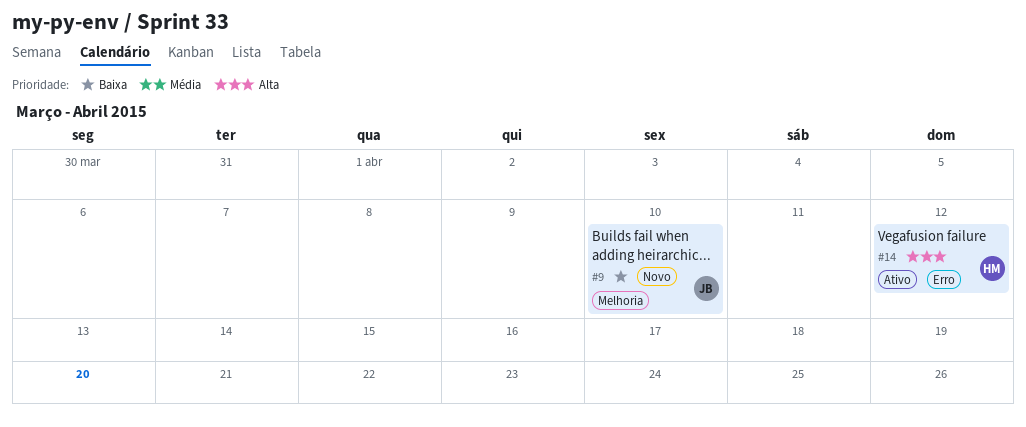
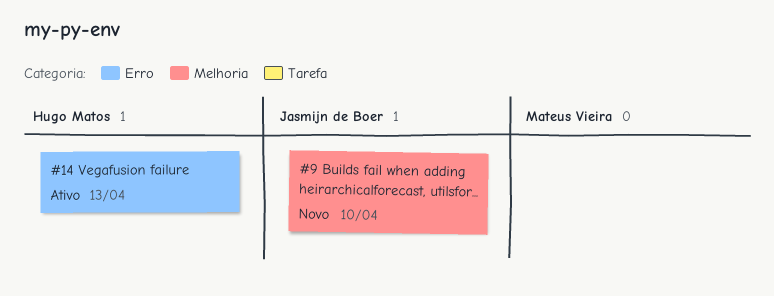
#14, due: Apr 12 -> Apr 13

